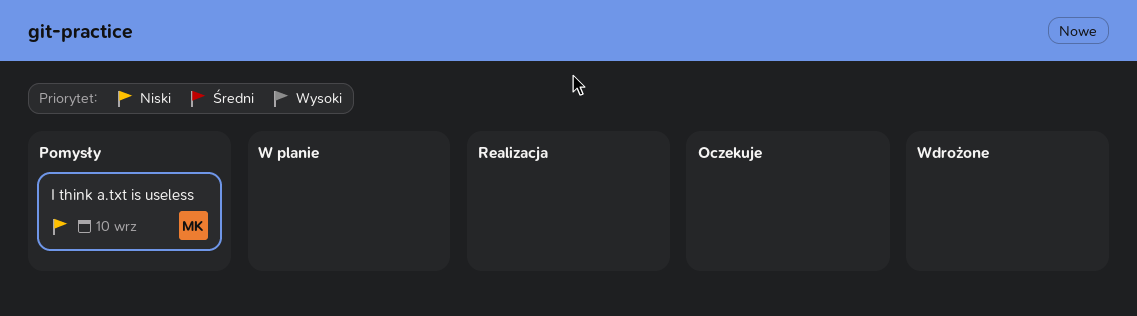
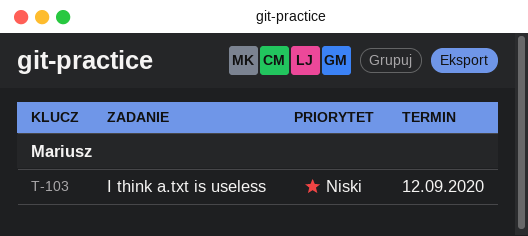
I think a.txt is useless, due: Sep 10 -> Sep 12

